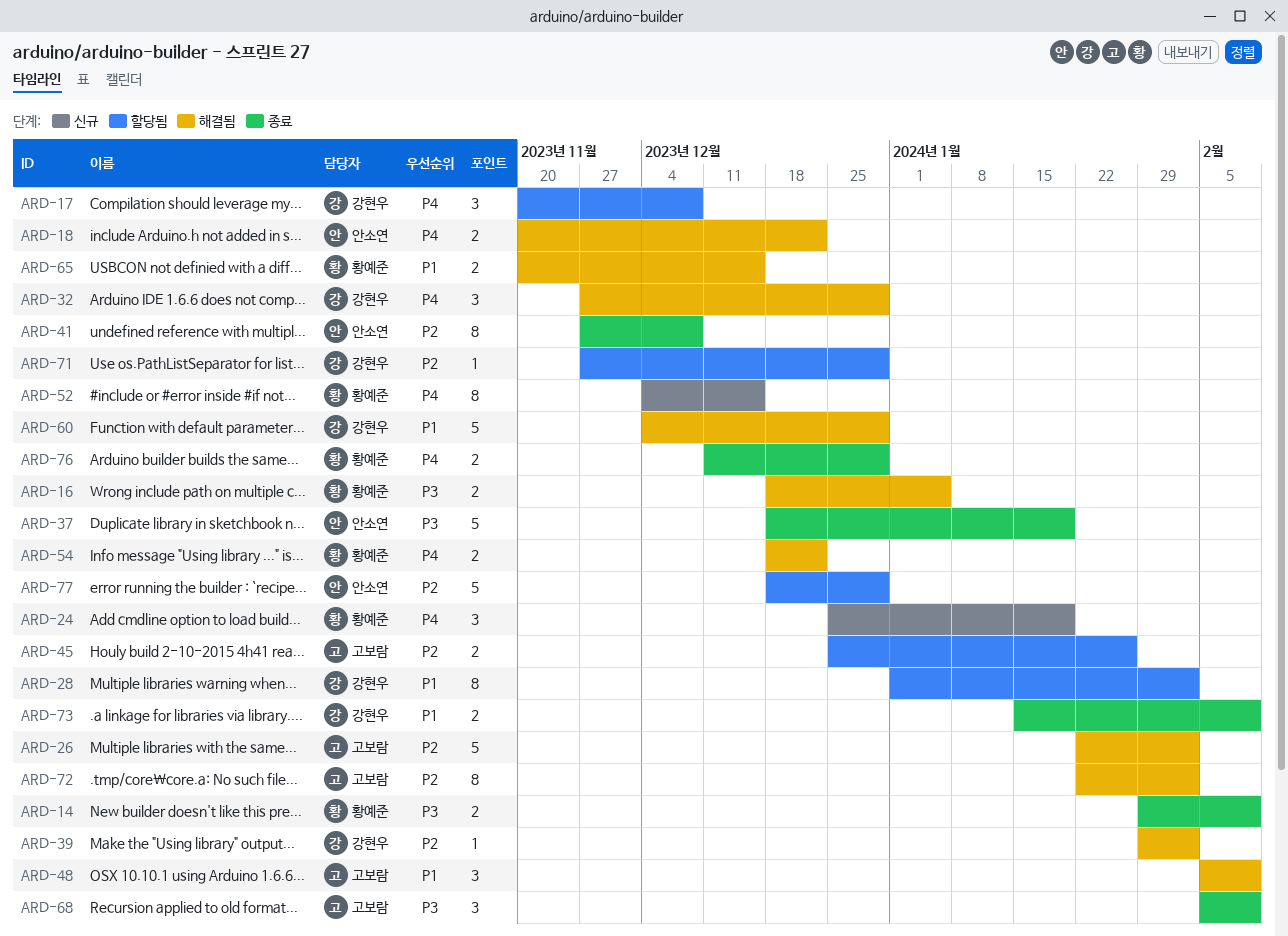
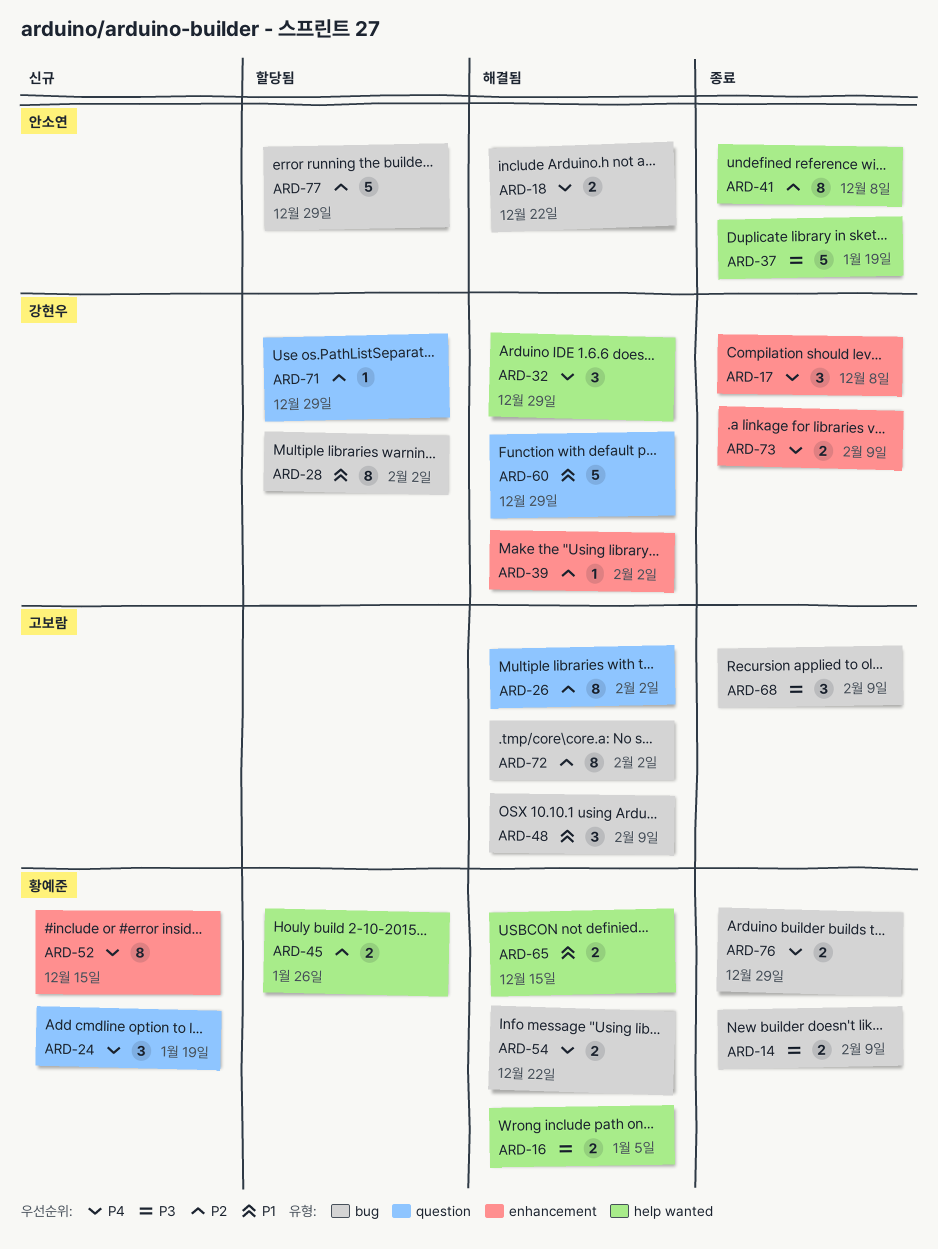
ARD-17, status: 할당됨 -> 종료
ARD-26, estimate: 5 -> 8
ARD-45, owner: 고보람 -> 황예준
ARD-73, priority: P1 -> P4

